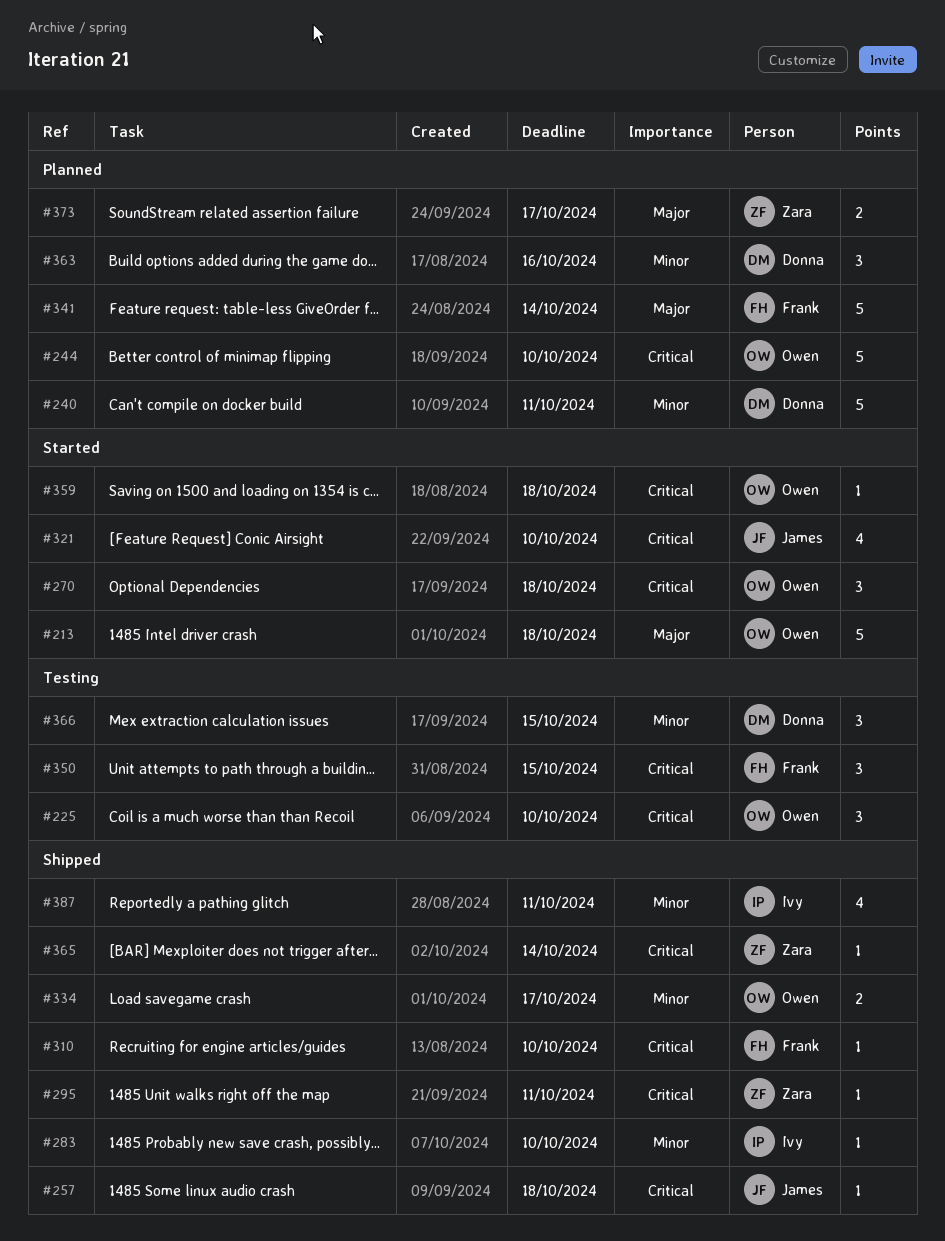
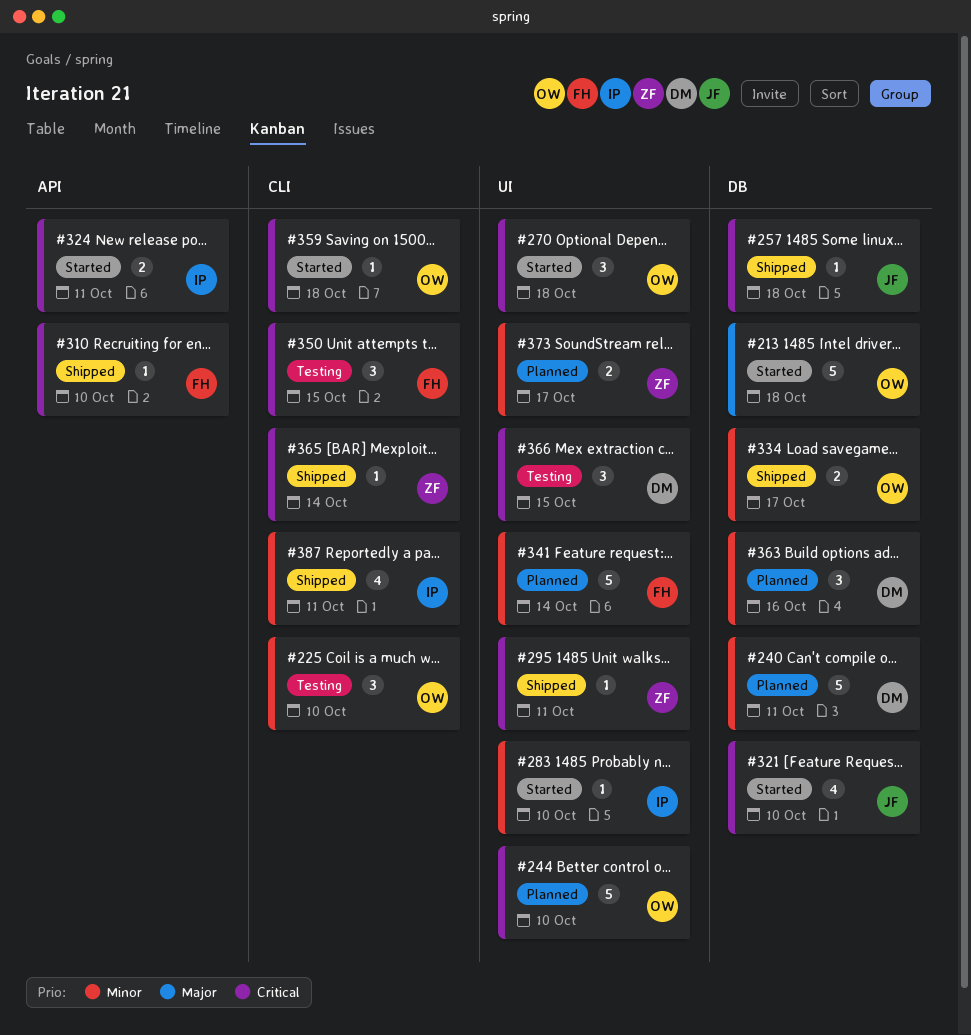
#225, priority: Critical -> Minor
#283, status: Shipped -> Started
#324: none -> present
#341, priority: Major -> Minor
#366, priority: Minor -> Critical
#373, priority: Major -> Minor

